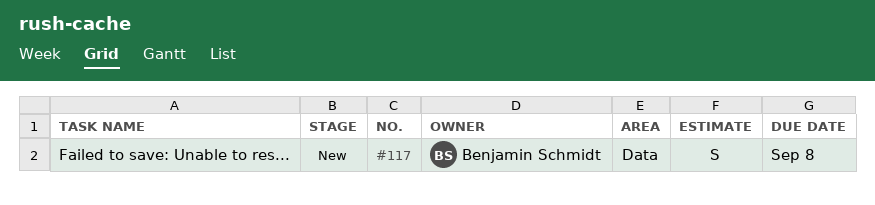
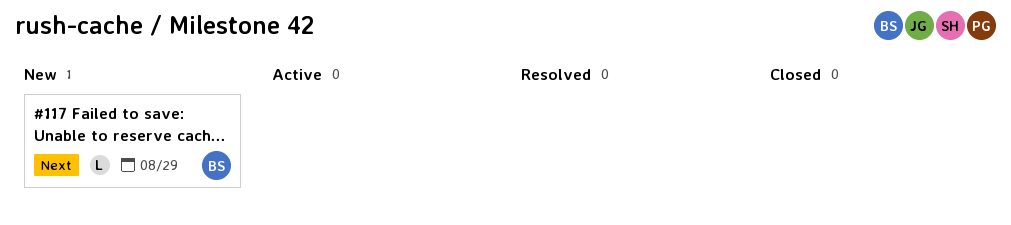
#117, estimate: S -> L
#117, due: Sep 8 -> Aug 29

